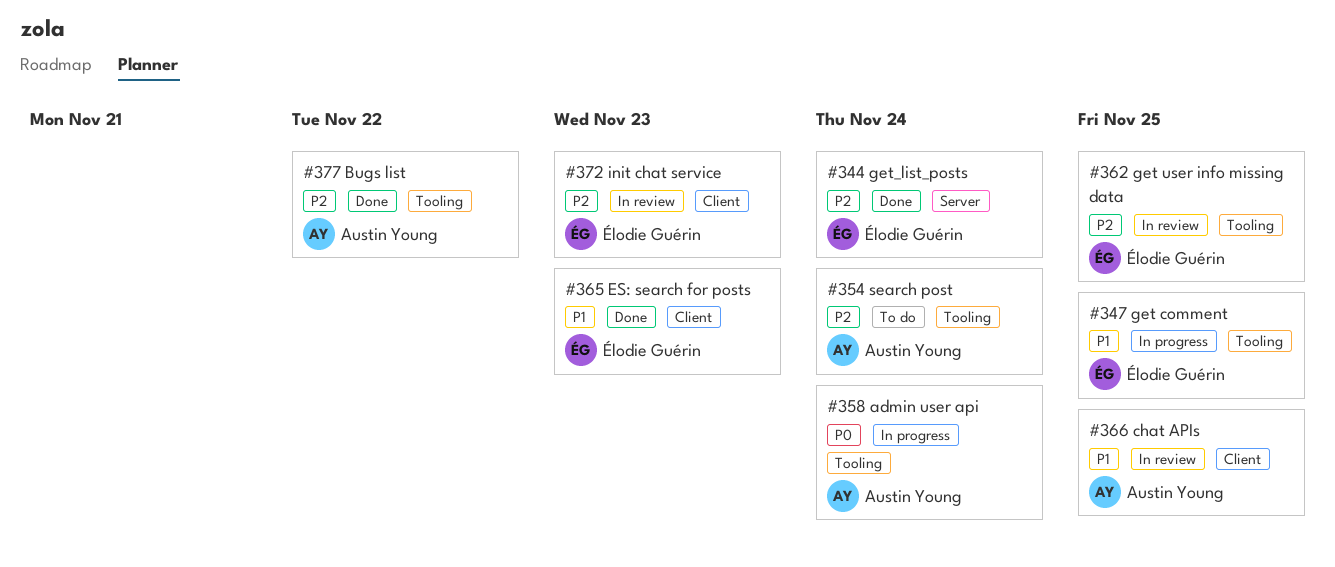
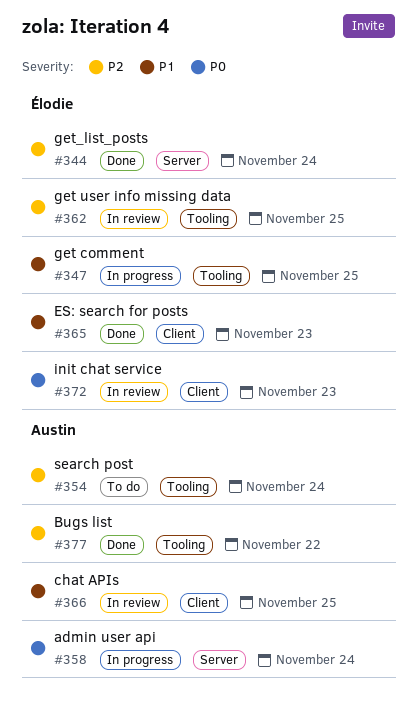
#358, label: Tooling -> Server
#372, priority: P2 -> P0

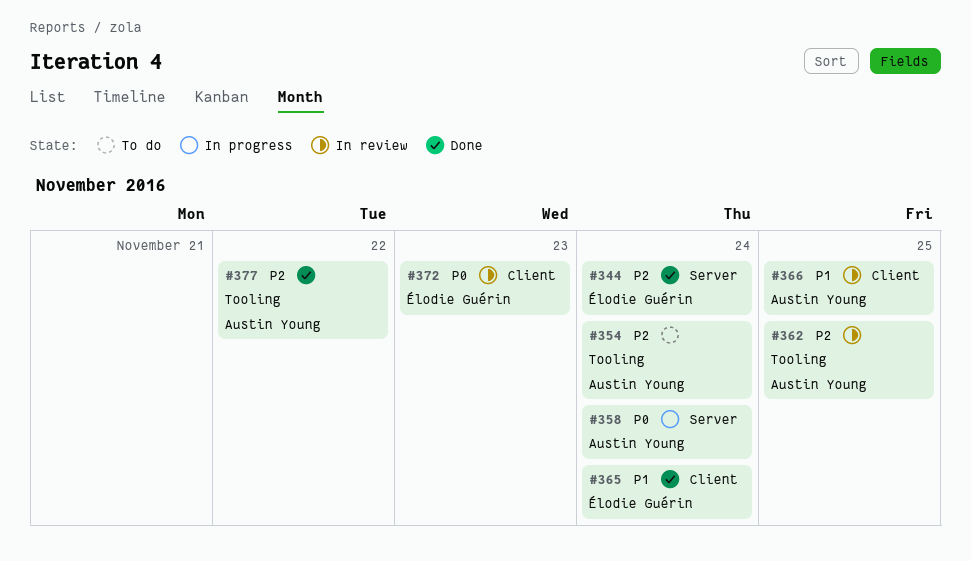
#347: present -> none
#362, owner: Élodie Guérin -> Austin Young
#365, due: Nov 23 -> Nov 24

